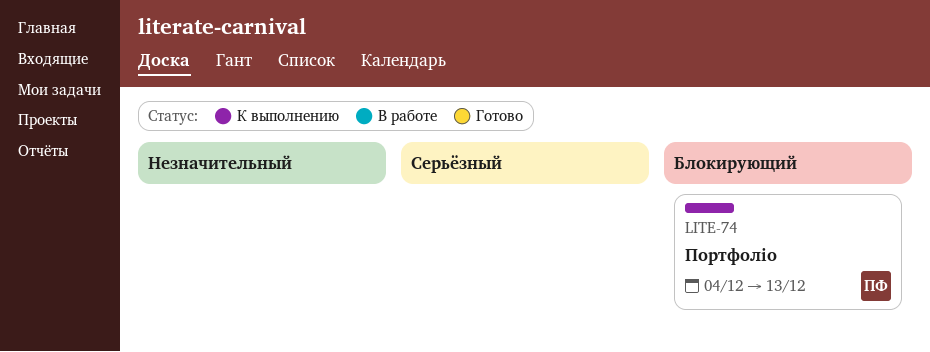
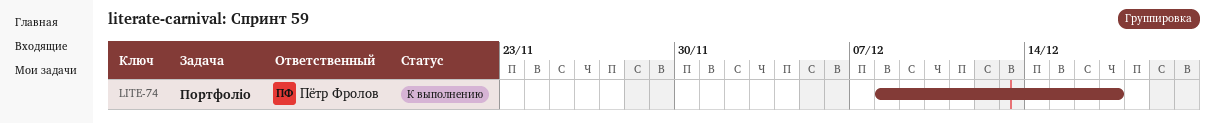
LITE-74, start: Dec 4 -> Dec 8
LITE-74, due: Dec 13 -> Dec 17

